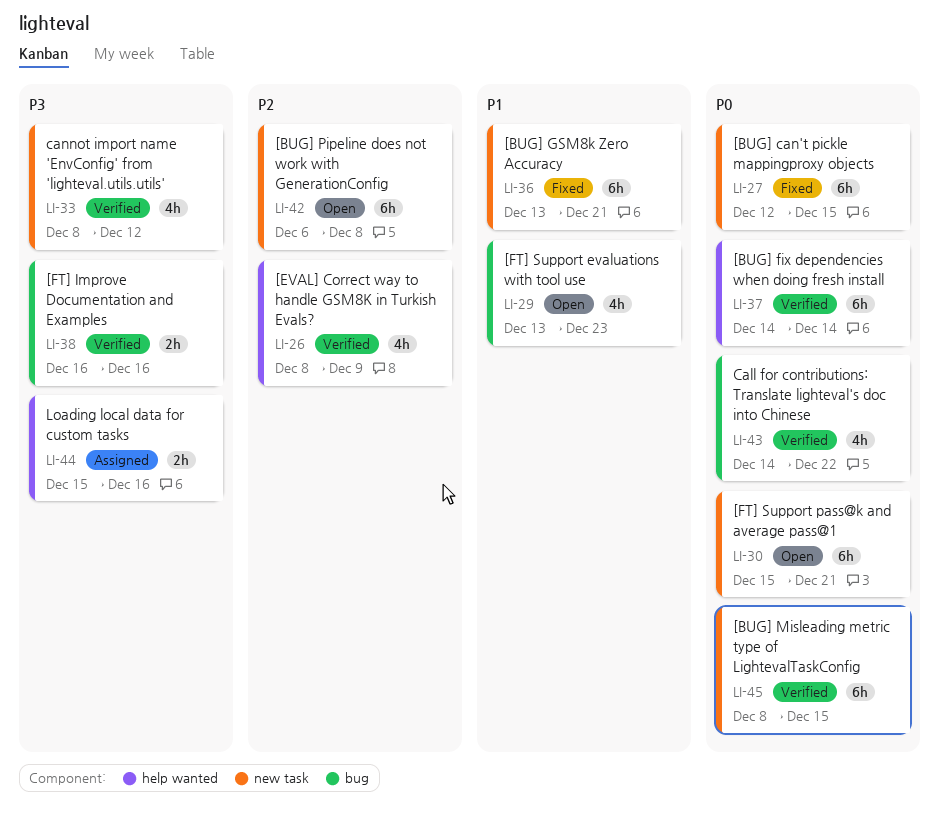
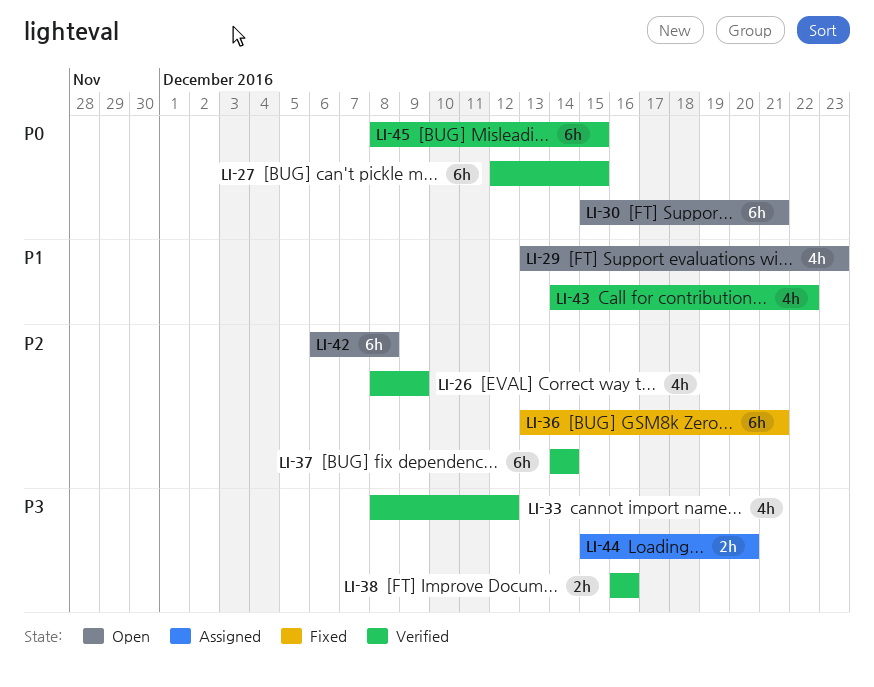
LI-27, status: Fixed -> Verified
LI-36, priority: P1 -> P2
LI-37, priority: P0 -> P2
LI-43, priority: P0 -> P1
LI-44, due: Dec 16 -> Dec 20

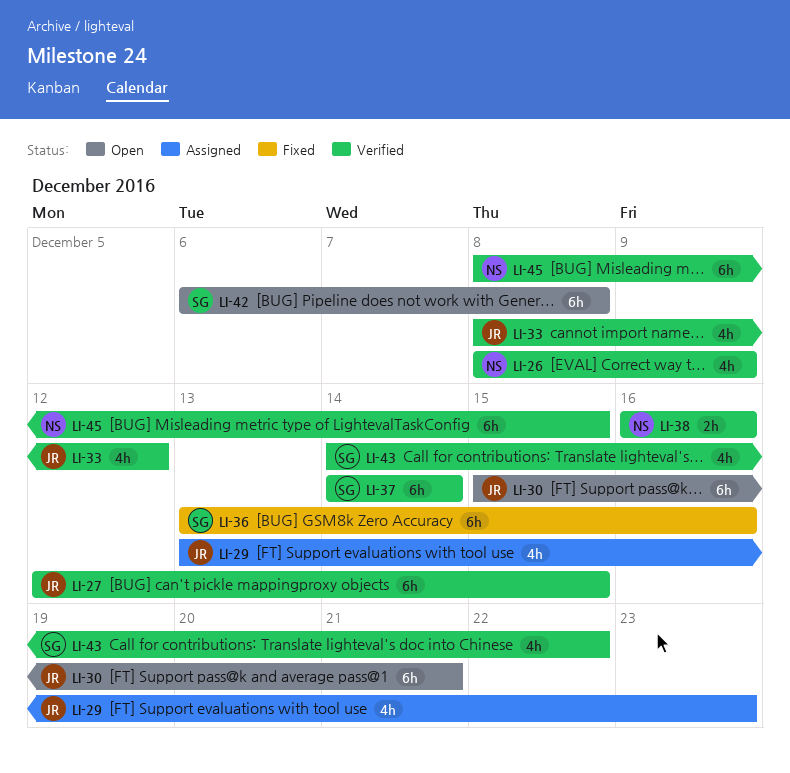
LI-29, status: Open -> Assigned
LI-36, due: Dec 21 -> Dec 16
LI-44: present -> none

